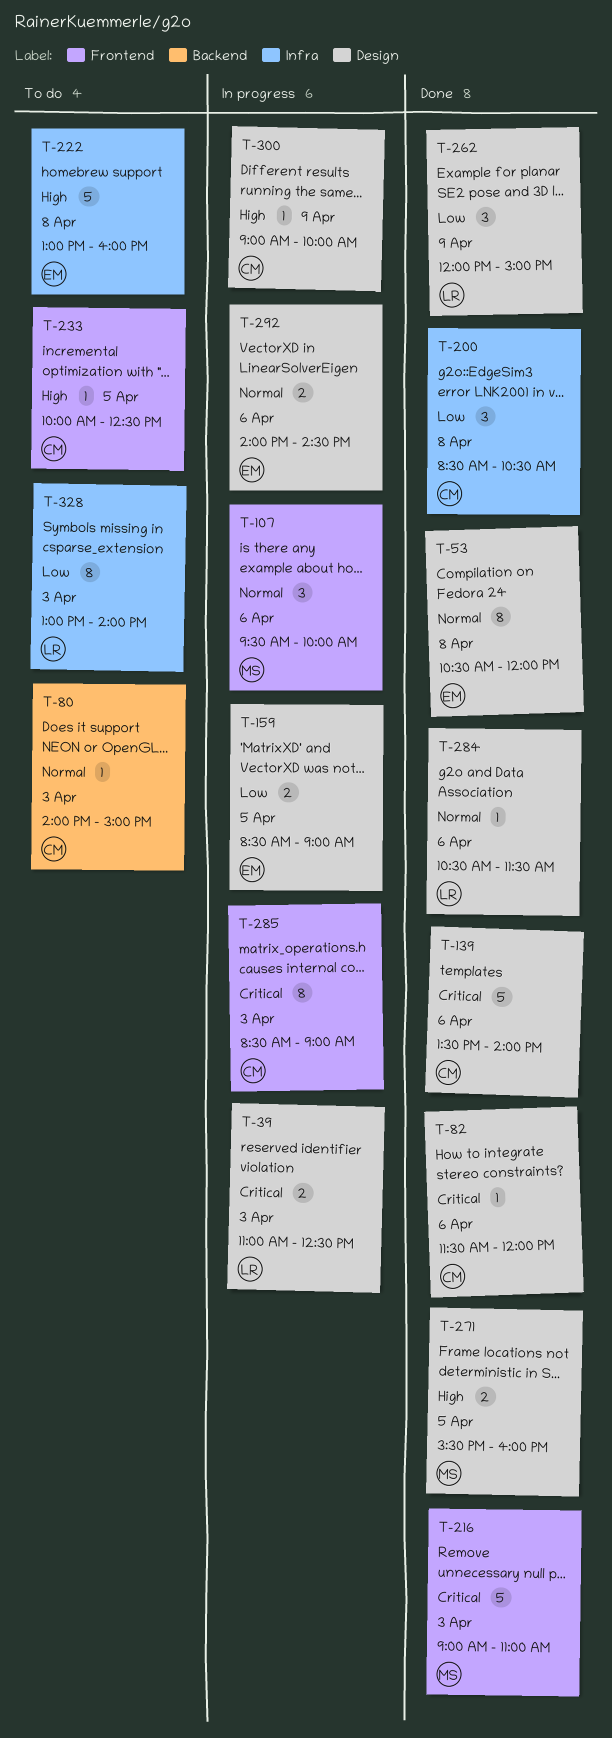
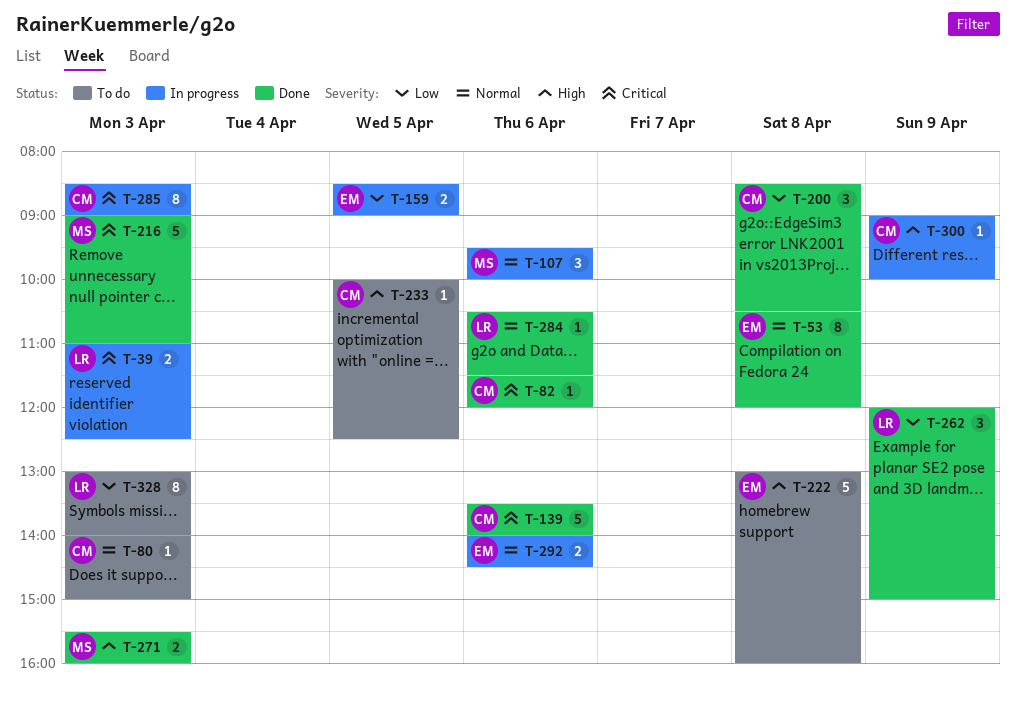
T-271, day: Apr 5 -> Apr 3

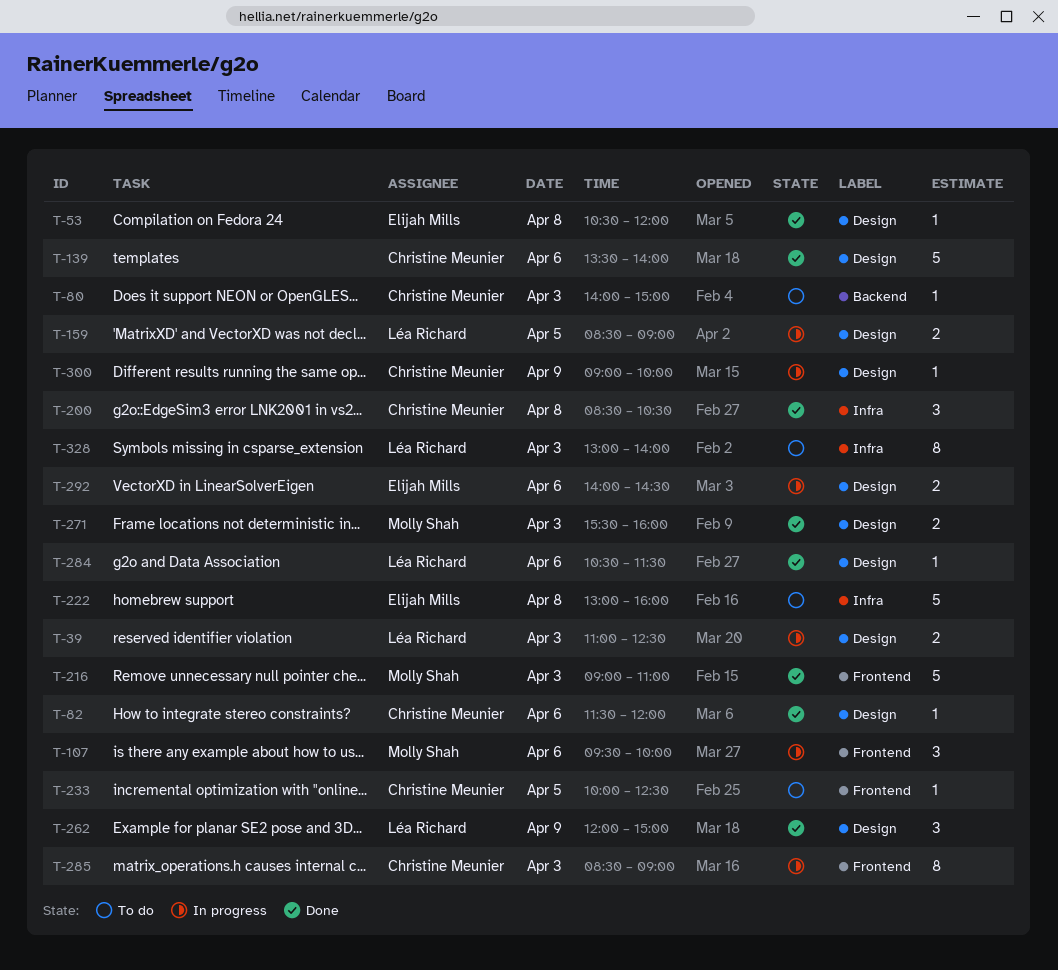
T-53, estimate: 8 -> 1
T-159, owner: Elijah Mills -> Léa Richard

